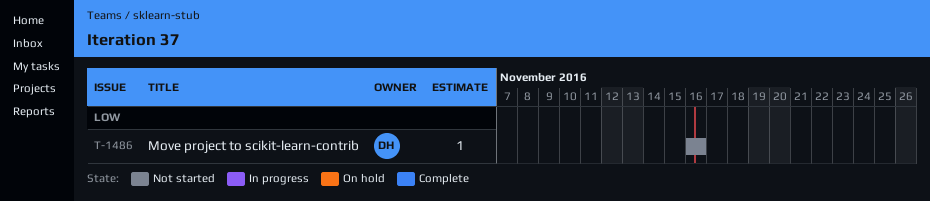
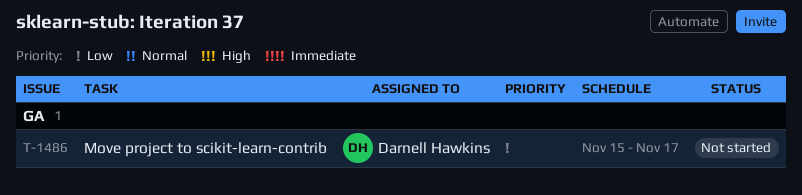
T-1486, start: Nov 16 -> Nov 15
T-1486, due: Nov 16 -> Nov 17

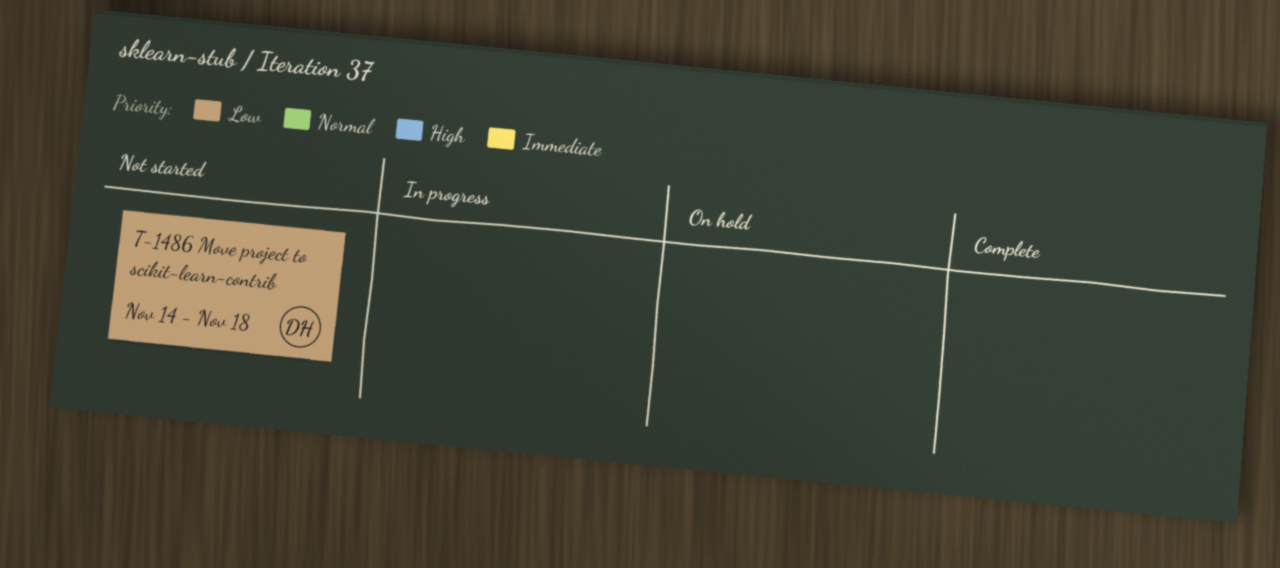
T-1486, start: Nov 15 -> Nov 14
T-1486, due: Nov 17 -> Nov 18

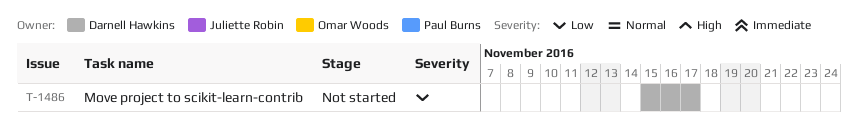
T-1486, start: Nov 14 -> Nov 15
T-1486, due: Nov 18 -> Nov 17

